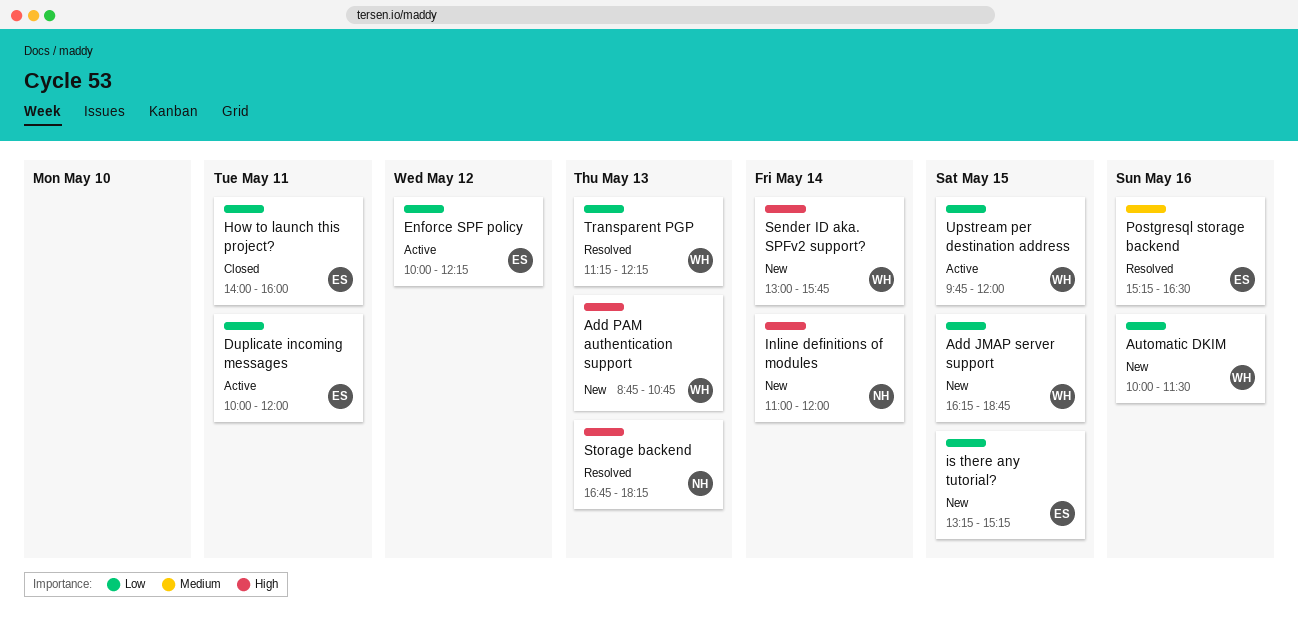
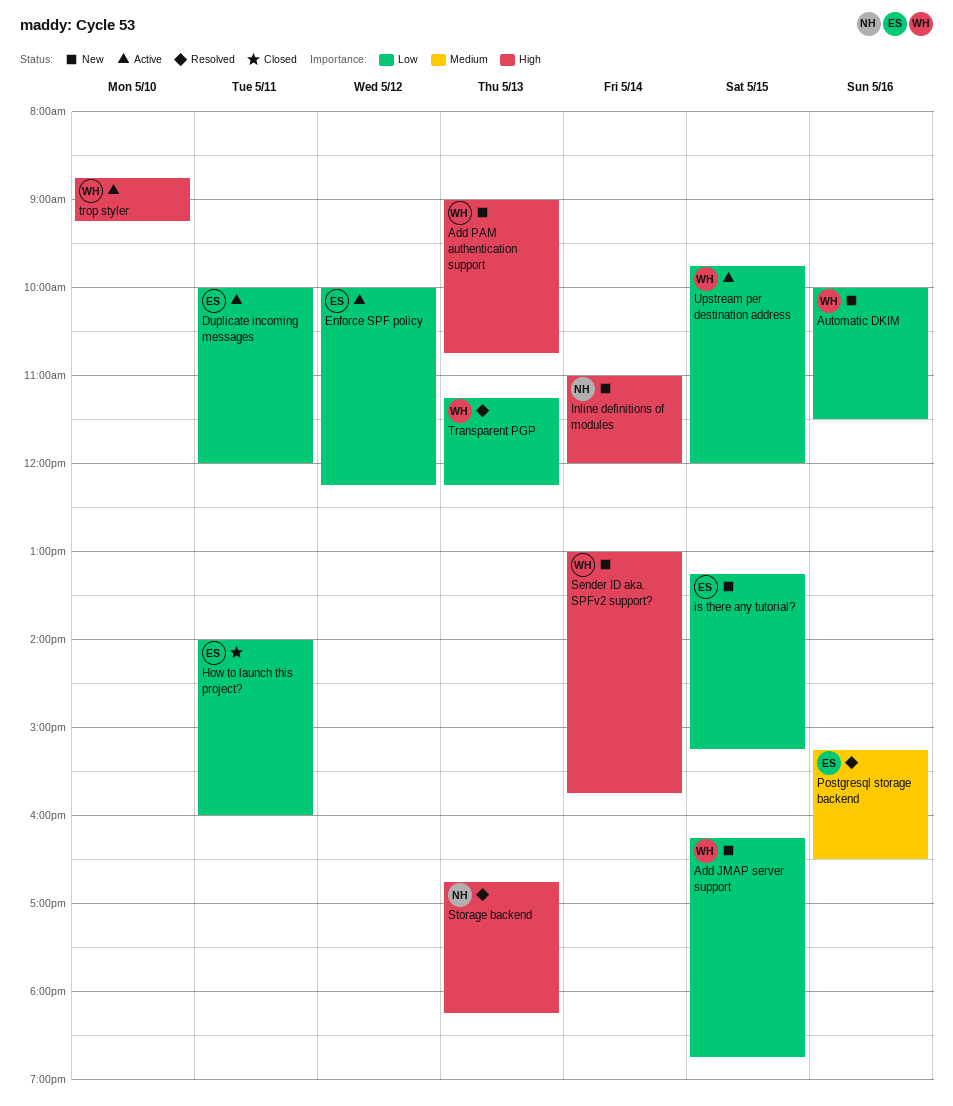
Add PAM authentication support, begins: 08:45 -> 09:00
trop styler: none -> present

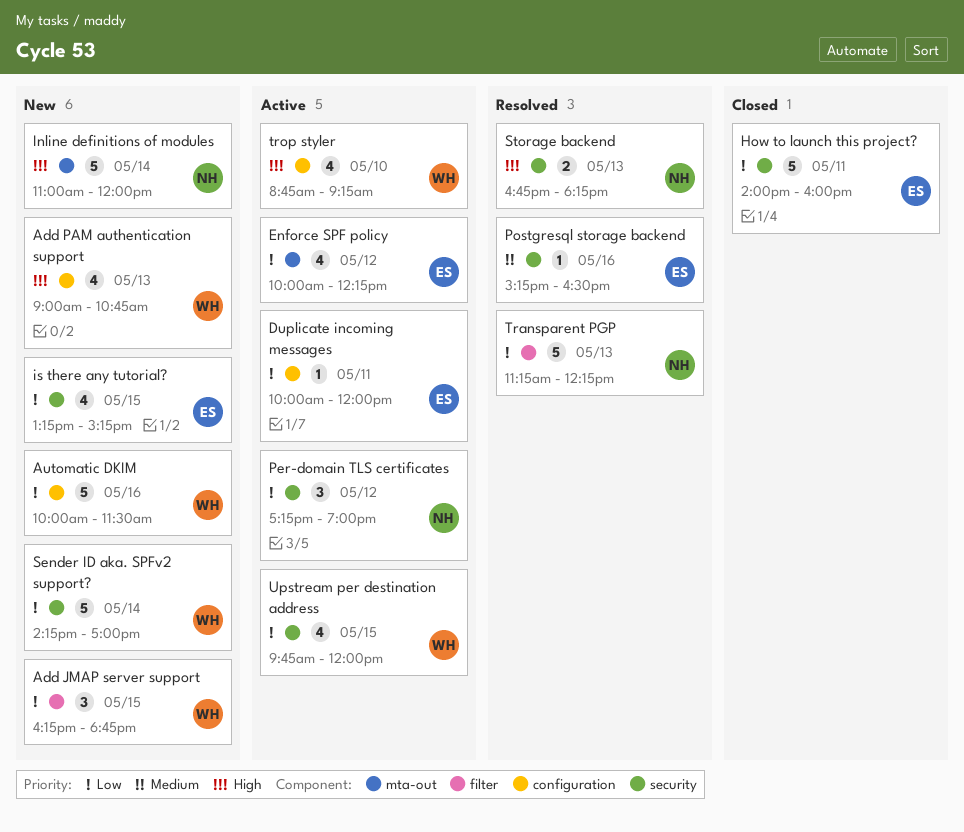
Per-domain TLS certificates: none -> present
Sender ID aka. SPFv2 support?, priority: High -> Low
Sender ID aka. SPFv2 support?, begins: 13:00 -> 14:15
Sender ID aka. SPFv2 support?, ends: 15:45 -> 17:00
Transparent PGP, owner: WH -> NH

